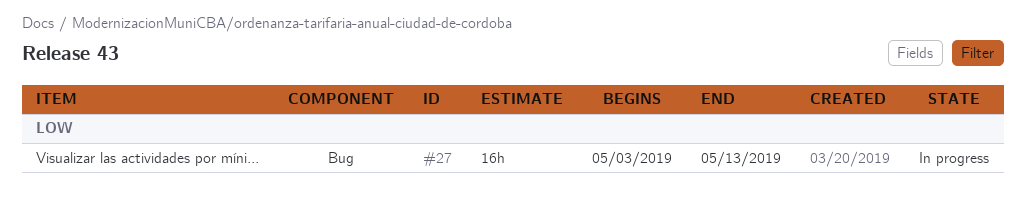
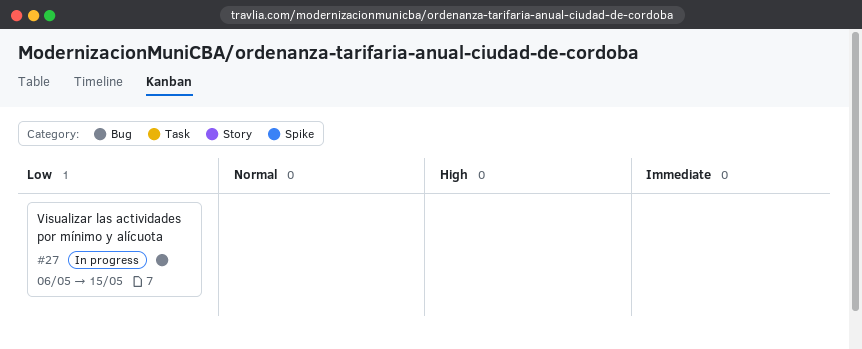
#27, start: May 3 -> May 6
#27, due: May 13 -> May 15

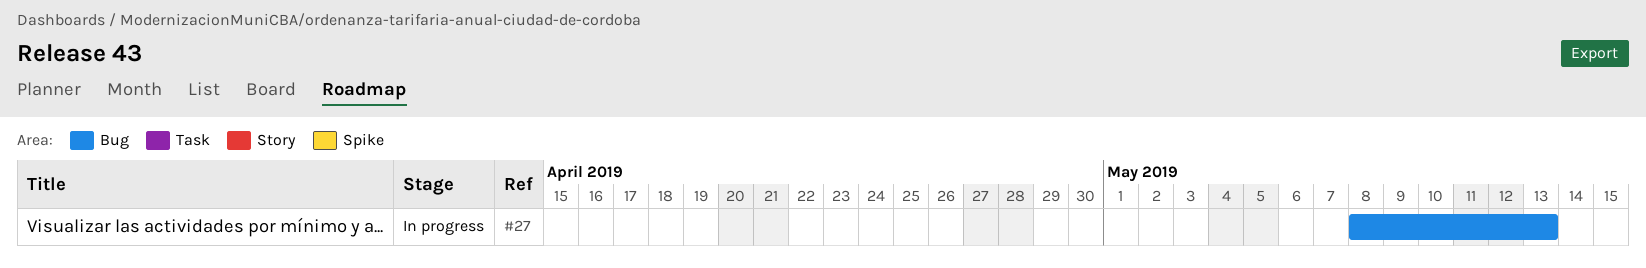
#27, start: May 6 -> May 8
#27, due: May 15 -> May 13

